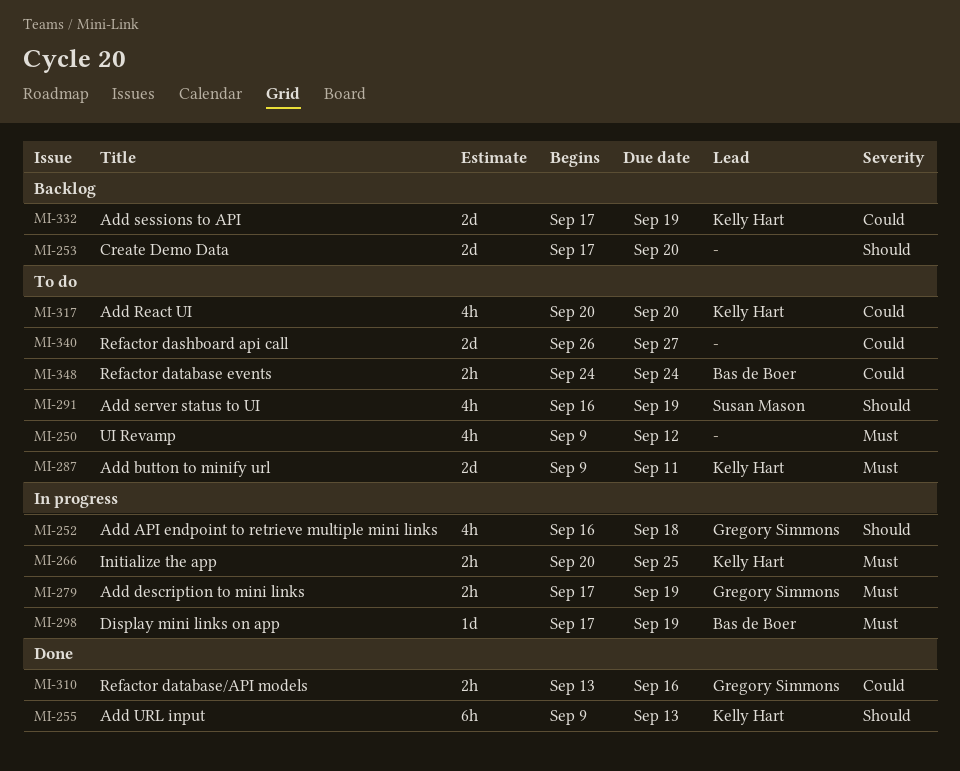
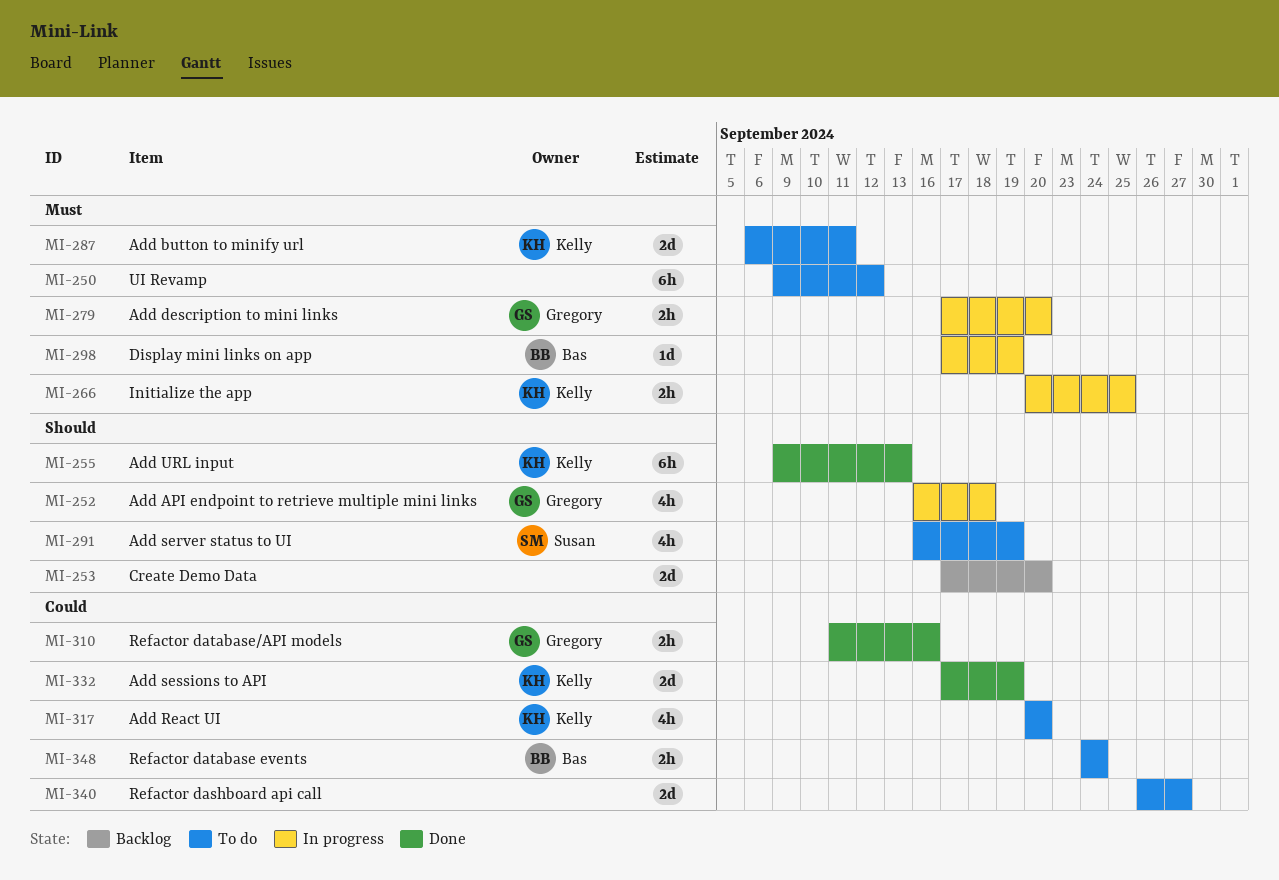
MI-250, estimate: 4h -> 6h
MI-279, due: Sep 19 -> Sep 20
MI-287, start: Sep 9 -> Sep 6
MI-310, start: Sep 13 -> Sep 11
MI-332, status: Backlog -> Done

